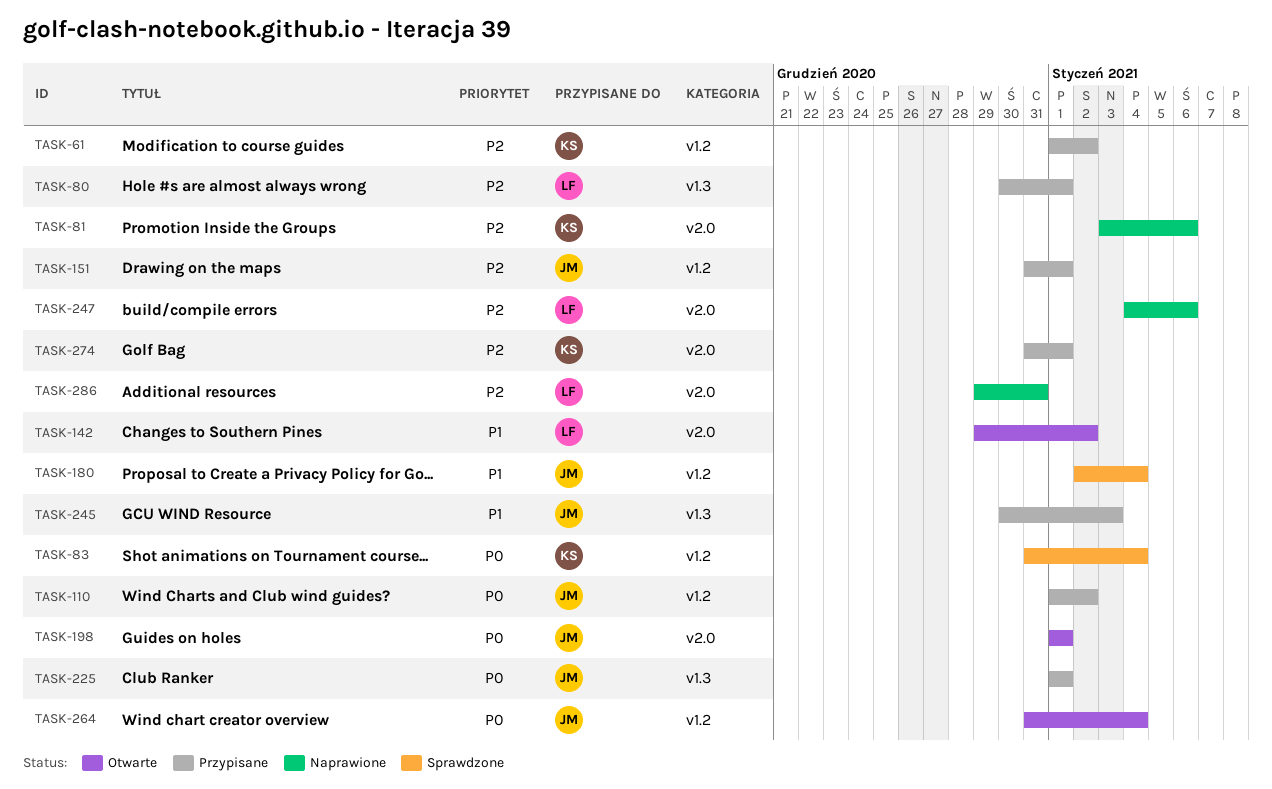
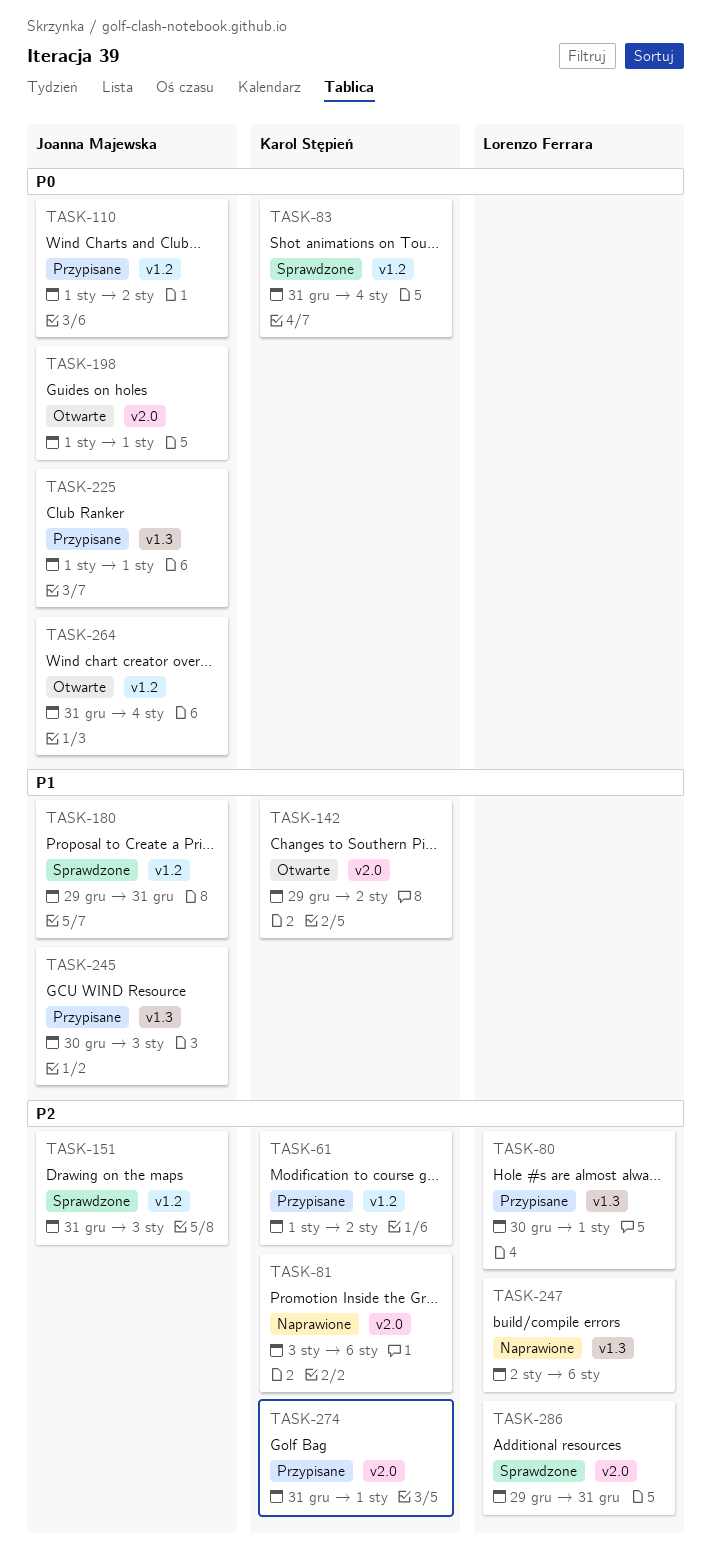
TASK-142, owner: Lorenzo Ferrara -> Karol Stępień
TASK-151, status: Przypisane -> Sprawdzone
TASK-151, due: Jan 1 -> Jan 3
TASK-180, start: Jan 2 -> Dec 29
TASK-180, due: Jan 4 -> Dec 31
TASK-247, label: v2.0 -> v1.3
TASK-247, start: Jan 4 -> Jan 2
TASK-286, status: Naprawione -> Sprawdzone

